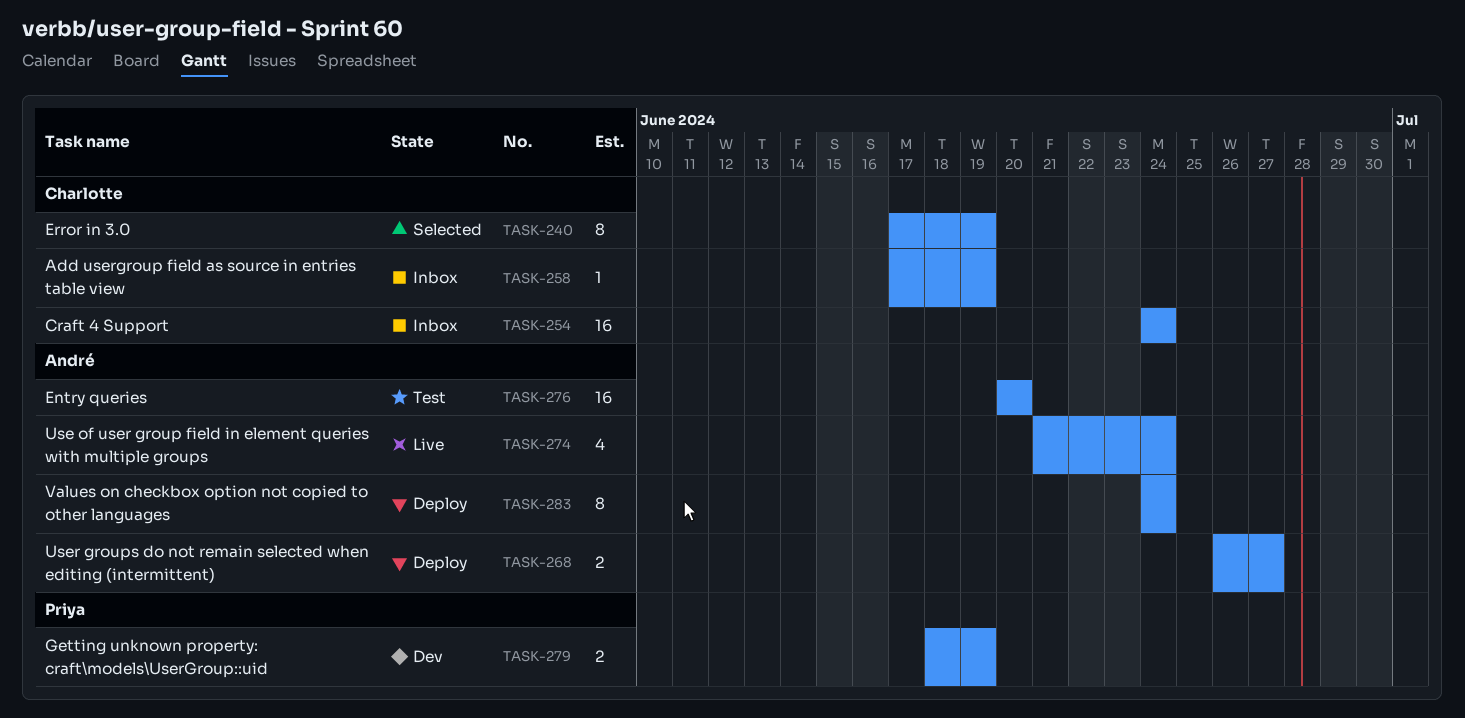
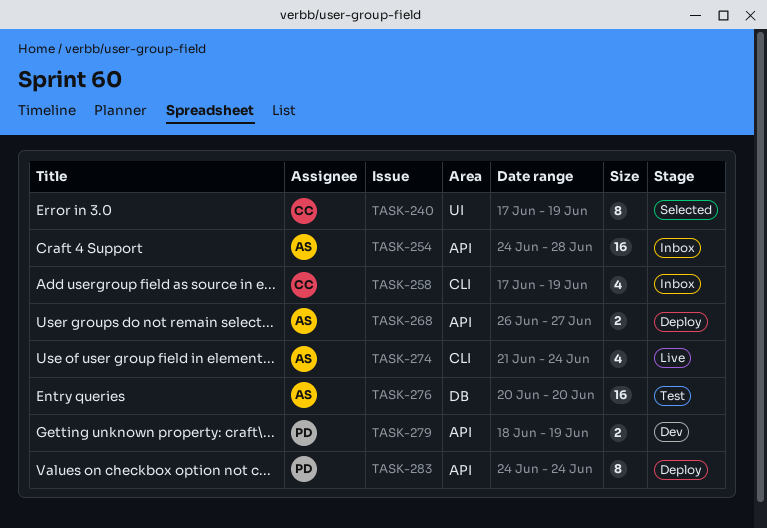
TASK-254, owner: Charlotte -> André
TASK-254, due: Jun 24 -> Jun 28
TASK-258, estimate: 1 -> 4
TASK-283, owner: André -> Priya

